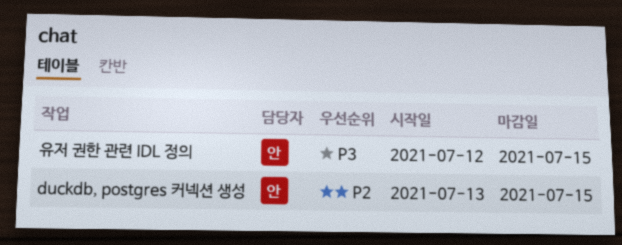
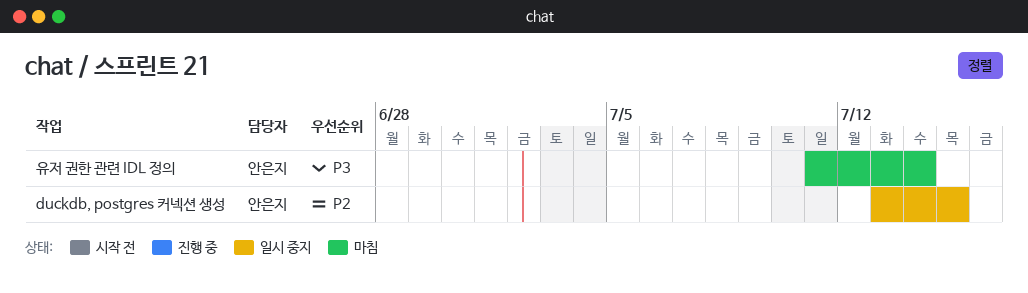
유저 권한 관련 IDL 정의, start: Jul 12 -> Jul 11
유저 권한 관련 IDL 정의, due: Jul 15 -> Jul 14

